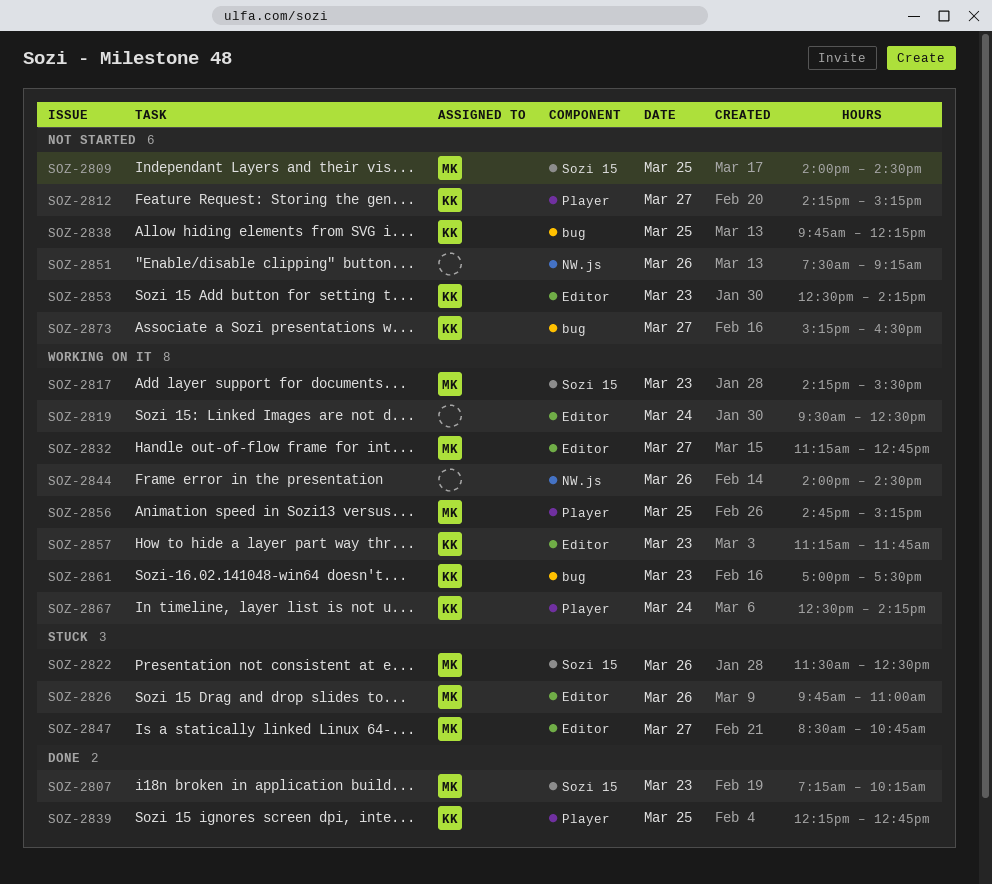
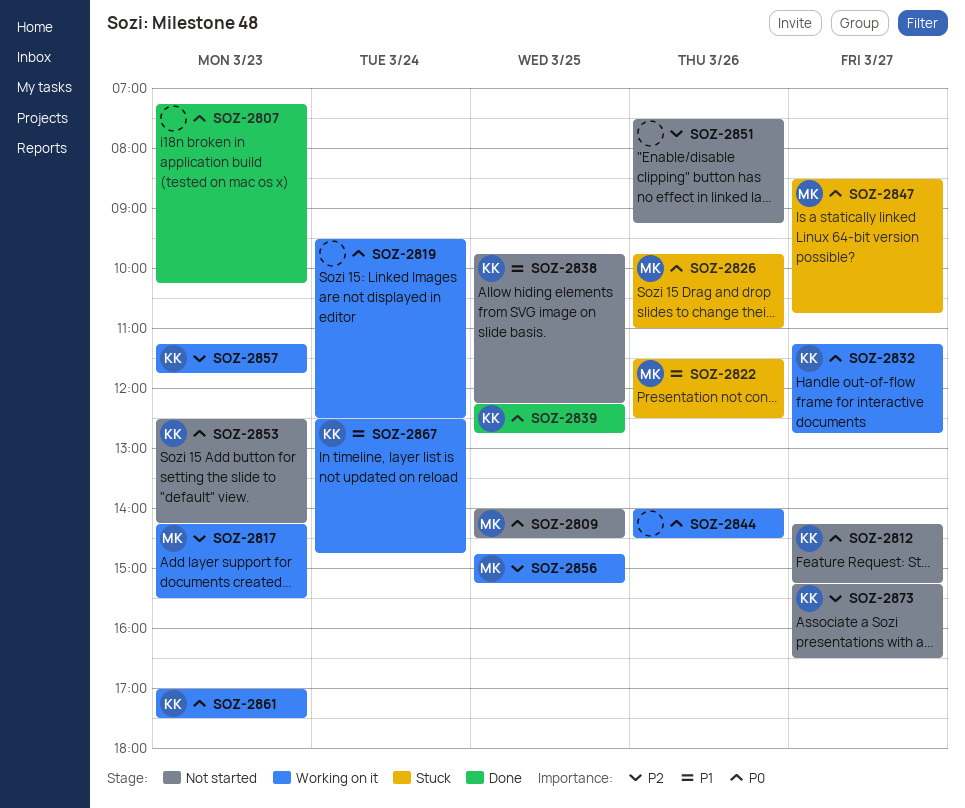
SOZ-2807, owner: MK -> none
SOZ-2832, owner: MK -> KK
SOZ-2867, ends: 14:15 -> 14:45

